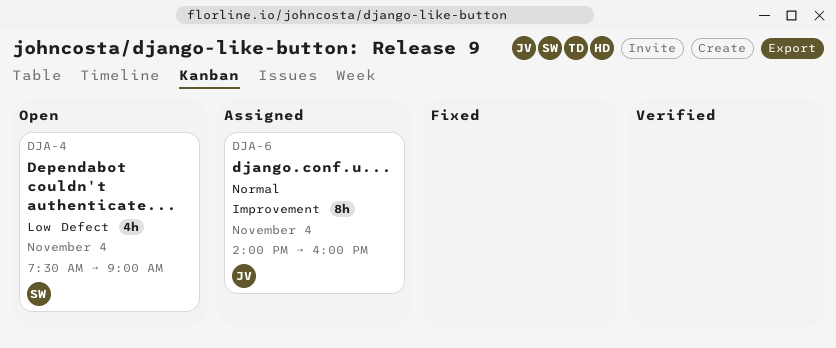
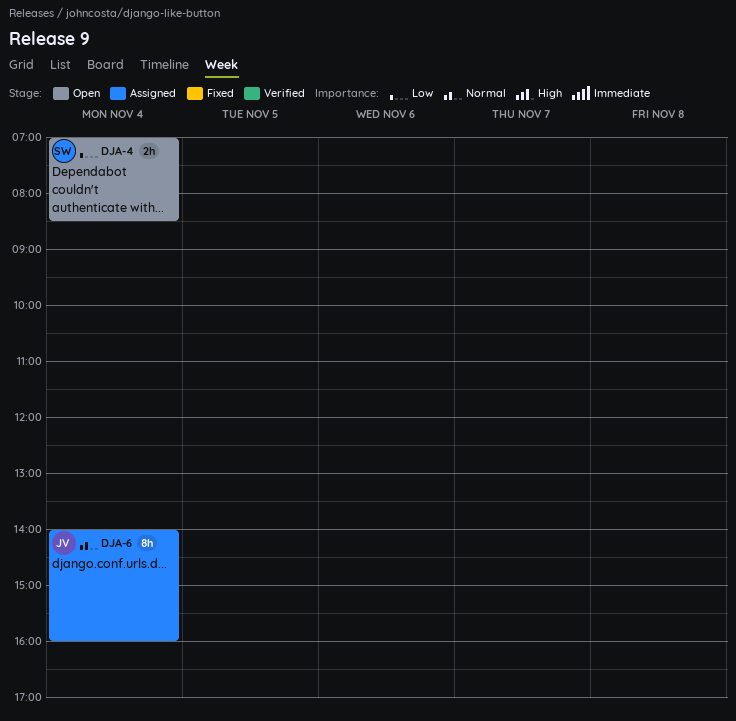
DJA-4, estimate: 4h -> 2h
DJA-4, begins: 07:30 -> 07:00
DJA-4, ends: 09:00 -> 08:30

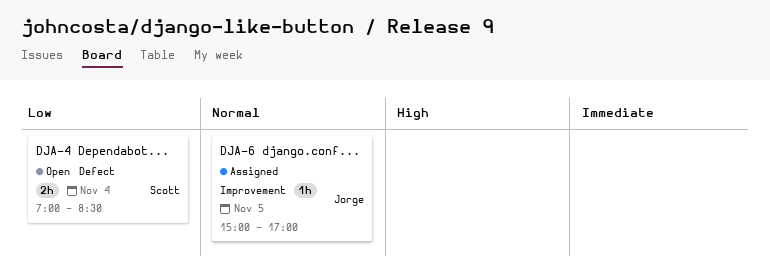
DJA-6, estimate: 8h -> 1h
DJA-6, day: Nov 4 -> Nov 5
DJA-6, begins: 14:00 -> 15:00
DJA-6, ends: 16:00 -> 17:00

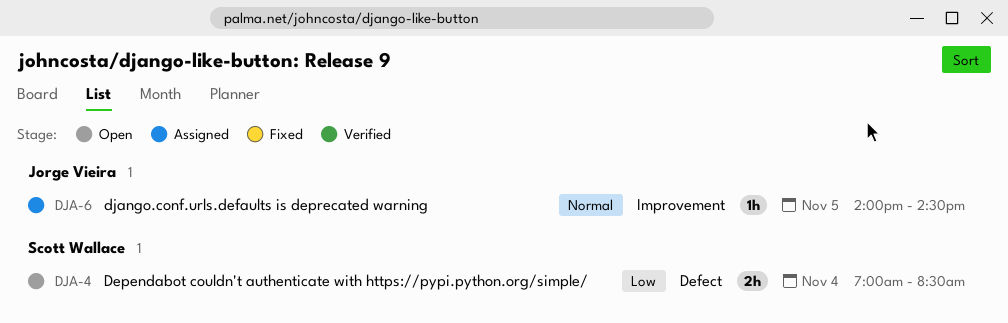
DJA-6, begins: 15:00 -> 14:00
DJA-6, ends: 17:00 -> 14:30

